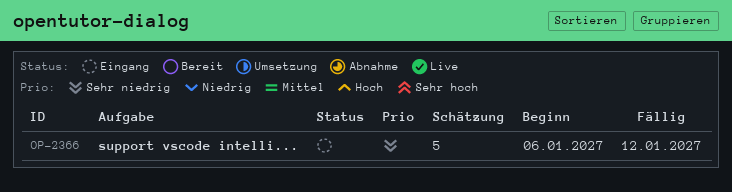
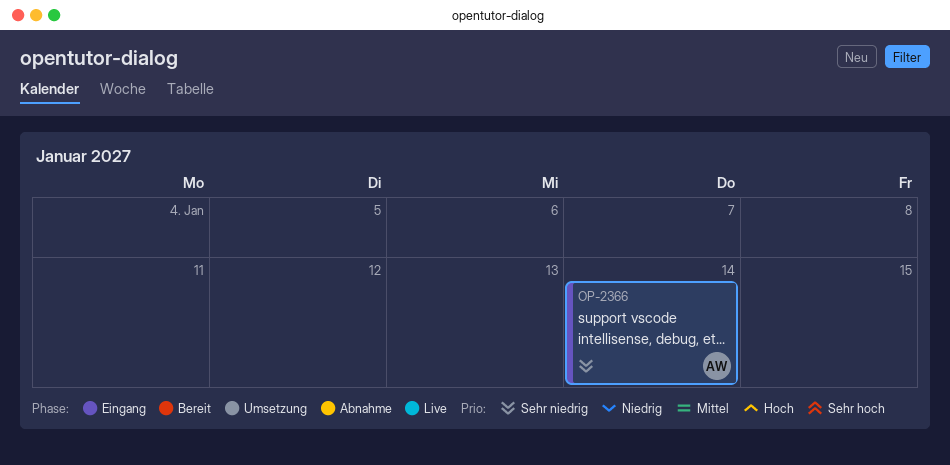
OP-2366, due: Jan 12 -> Jan 14

